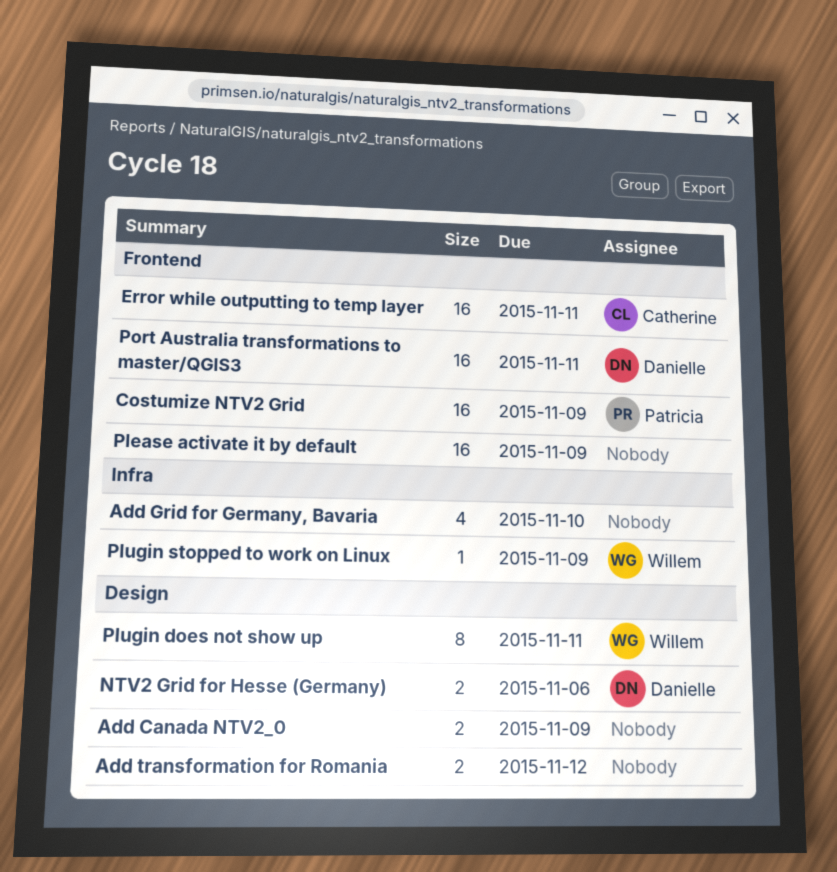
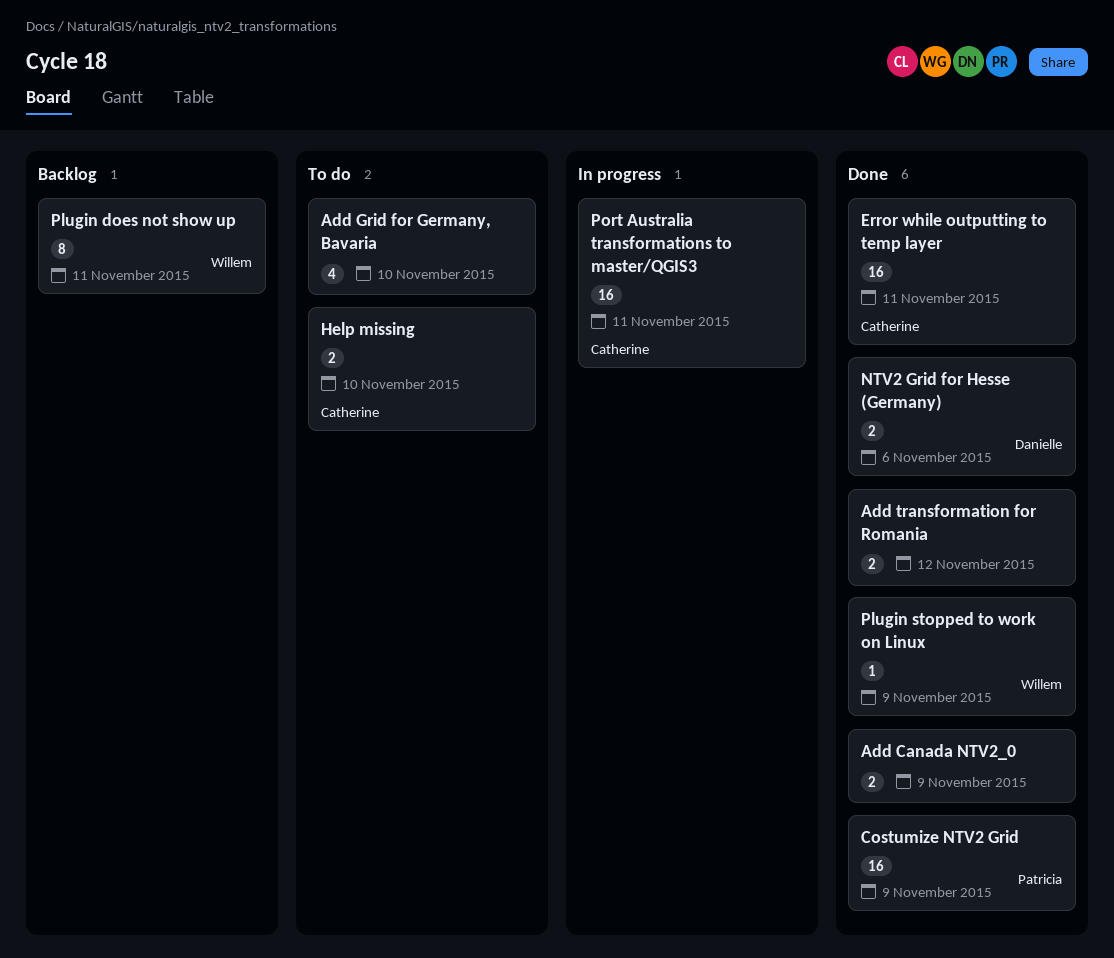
Help missing: none -> present
Please activate it by default: present -> none
Port Australia transformations to master/QGIS3, owner: Danielle -> Catherine

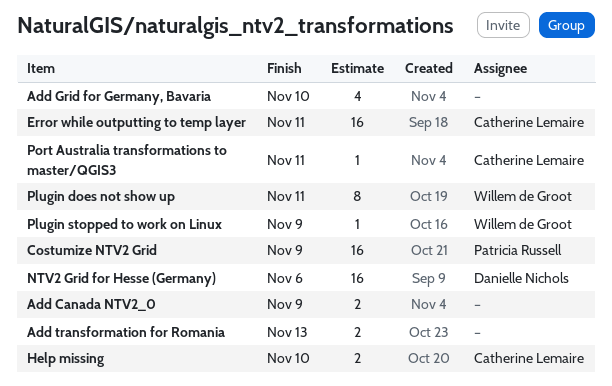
Add transformation for Romania, due: Nov 12 -> Nov 13
NTV2 Grid for Hesse (Germany), estimate: 2 -> 16
Port Australia transformations to master/QGIS3, estimate: 16 -> 1

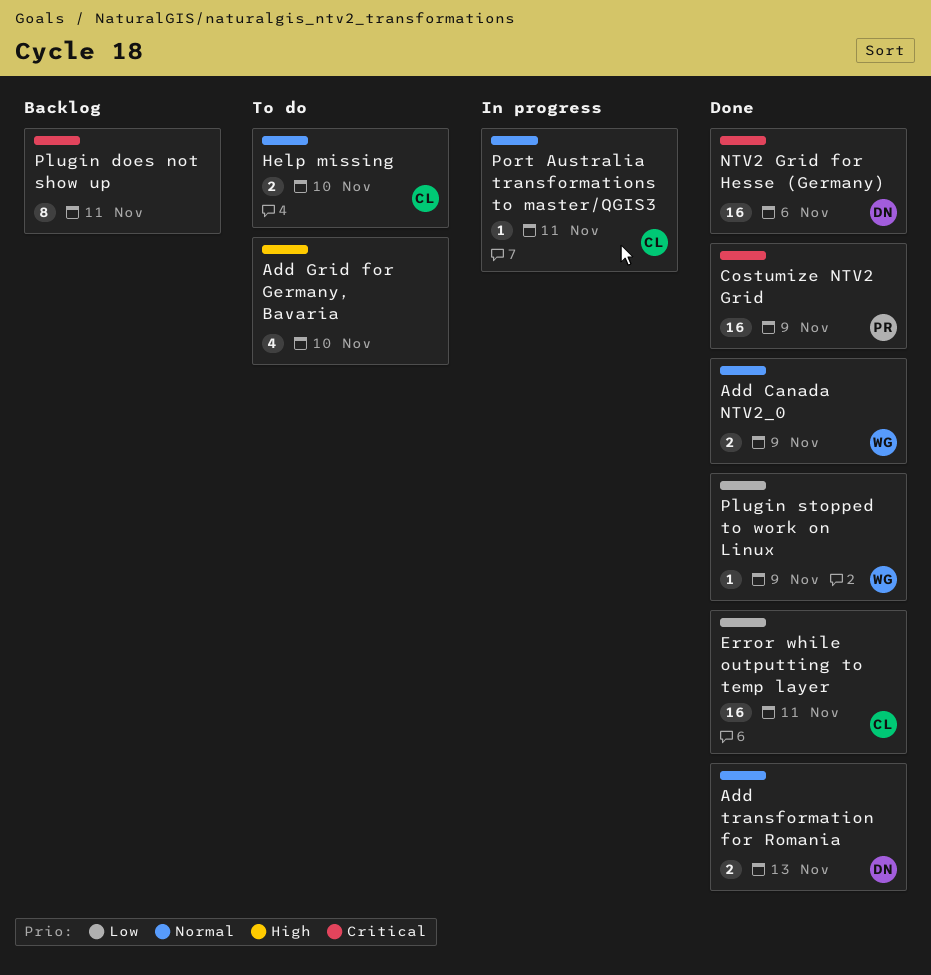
Add Canada NTV2_0, owner: none -> Willem de Groot
Add transformation for Romania, owner: none -> Danielle Nichols
Plugin does not show up, owner: Willem de Groot -> none

